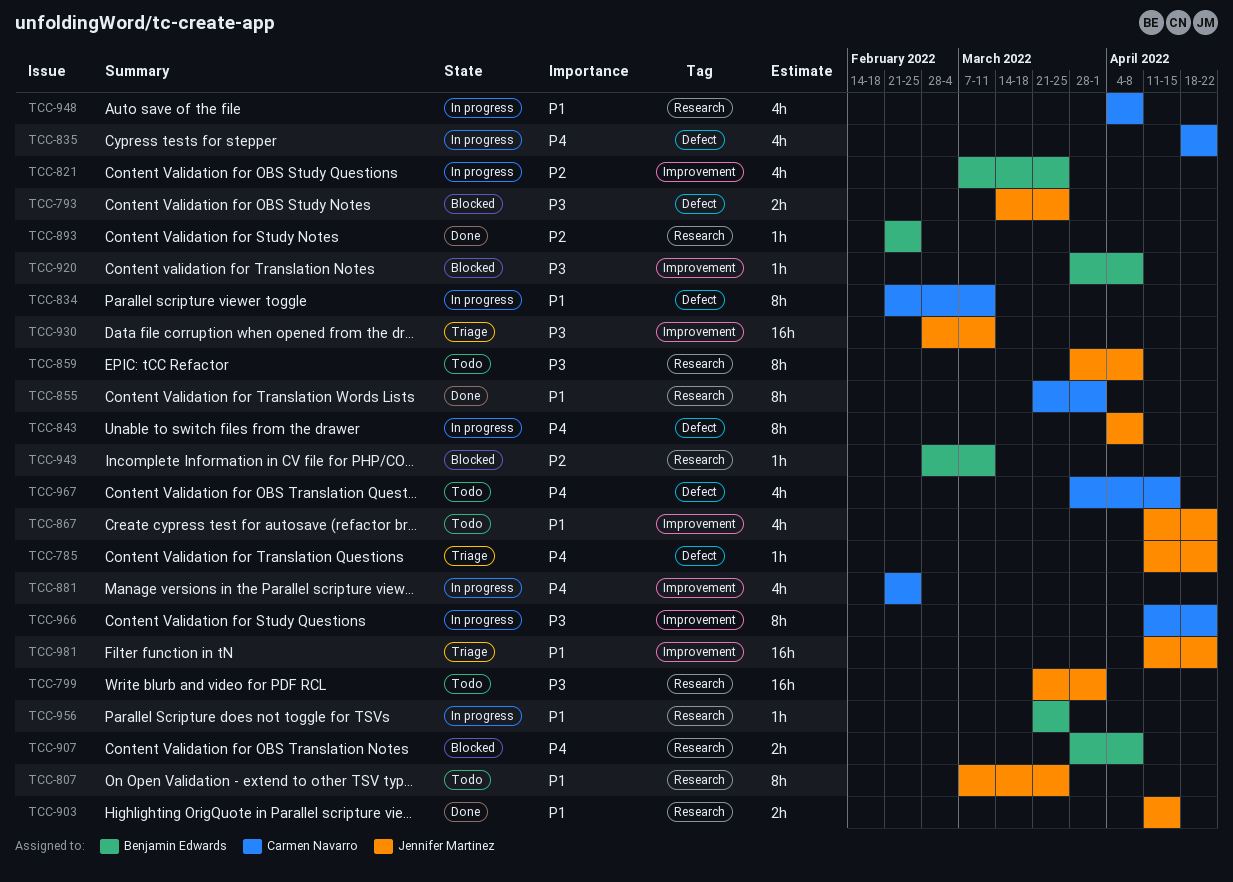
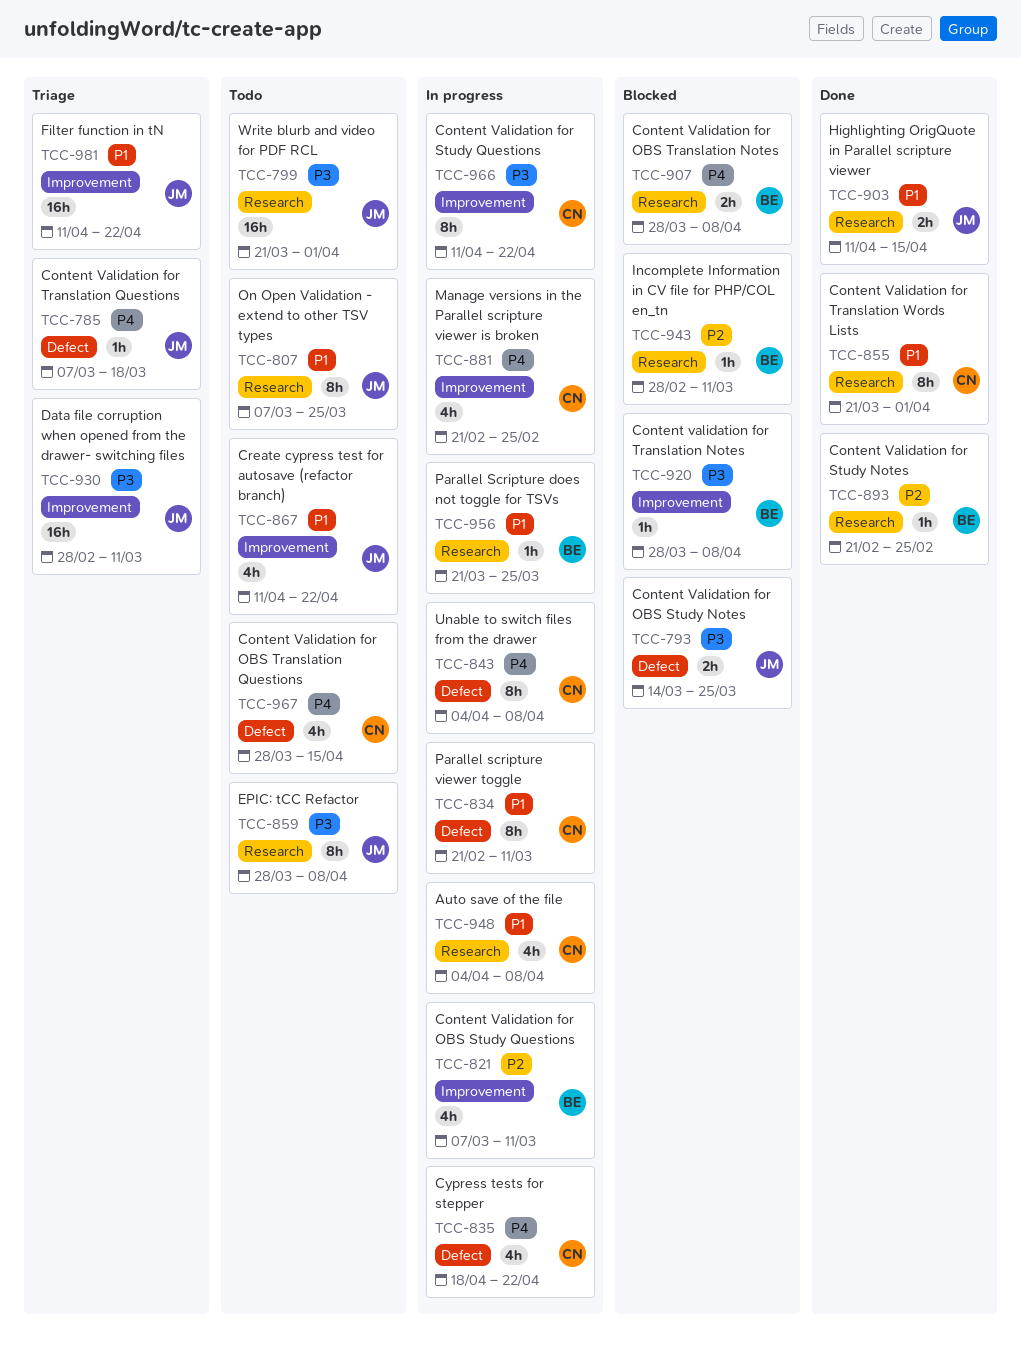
TCC-785, start: Apr 11 -> Mar 7
TCC-785, due: Apr 22 -> Mar 18
TCC-821, due: Mar 25 -> Mar 11
TCC-843, owner: Jennifer Martinez -> Carmen Navarro

